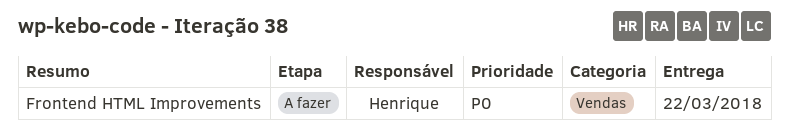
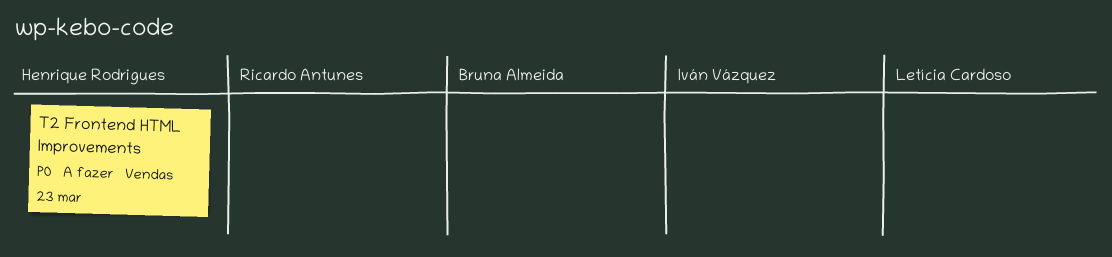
Frontend HTML Improvements, due: Mar 22 -> Mar 23

